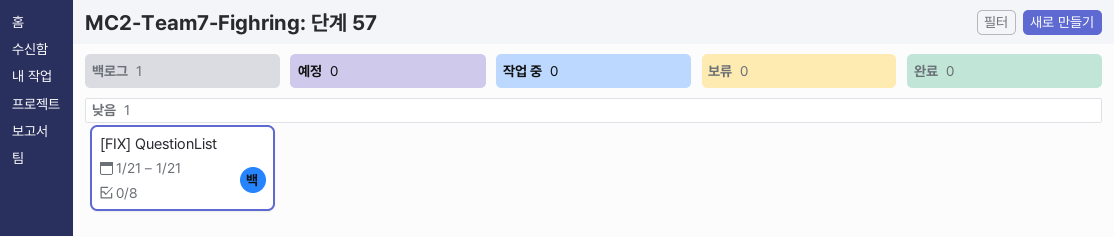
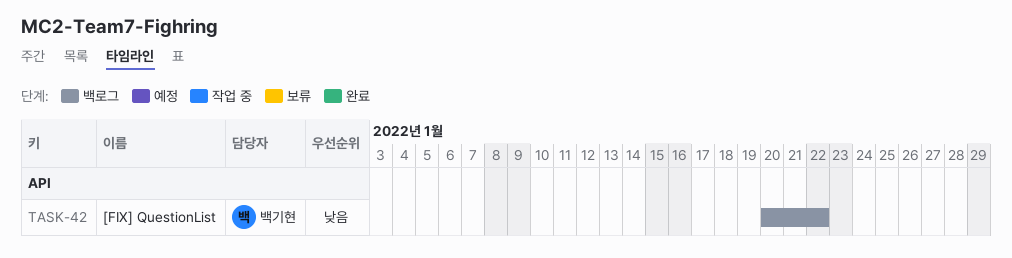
[FIX] QuestionList, start: Jan 21 -> Jan 20
[FIX] QuestionList, due: Jan 21 -> Jan 22

